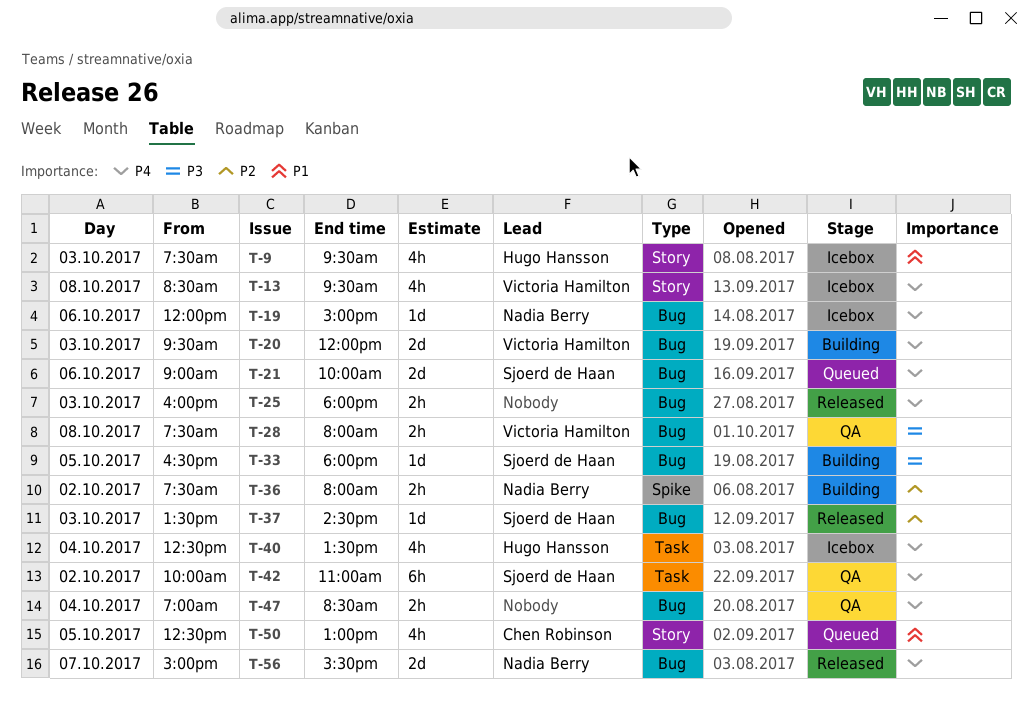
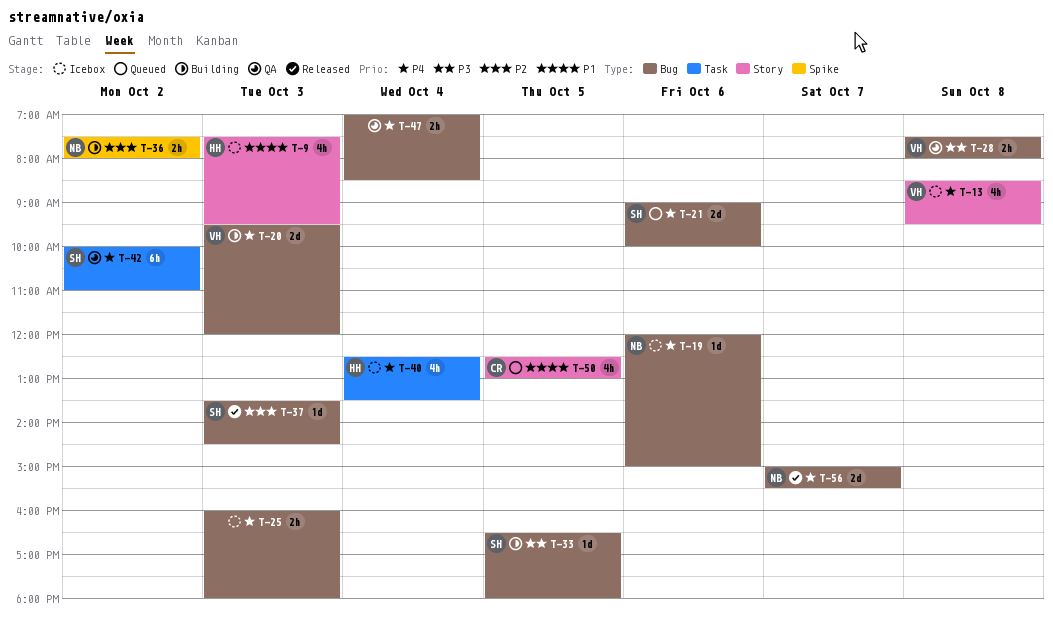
T-25, status: Released -> Icebox

